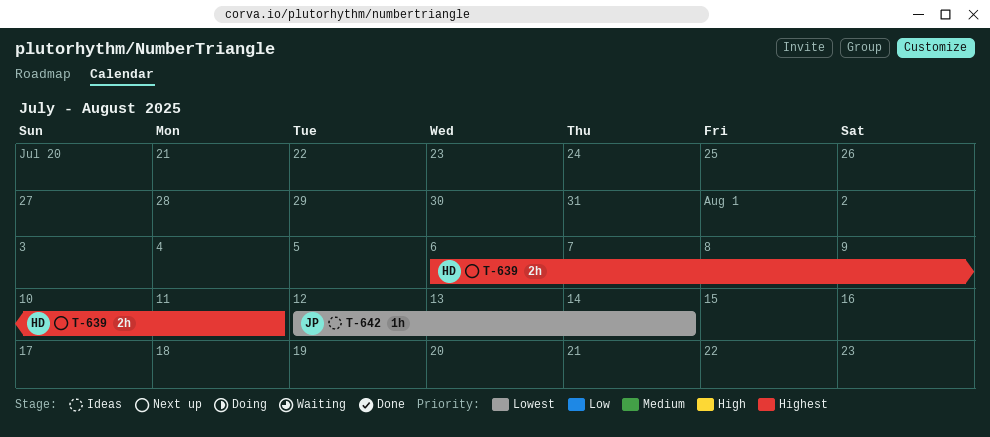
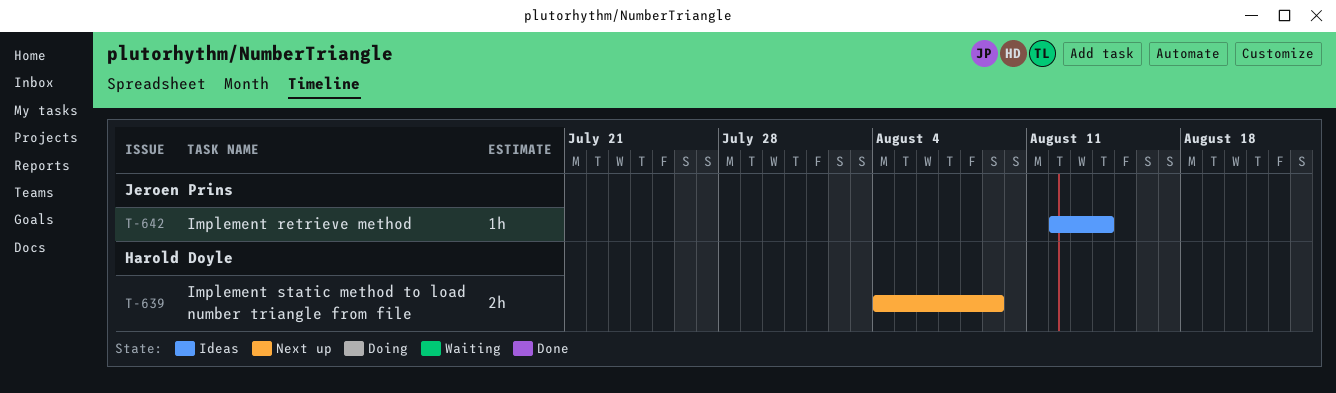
T-639, start: Aug 6 -> Aug 4
T-639, due: Aug 11 -> Aug 9

